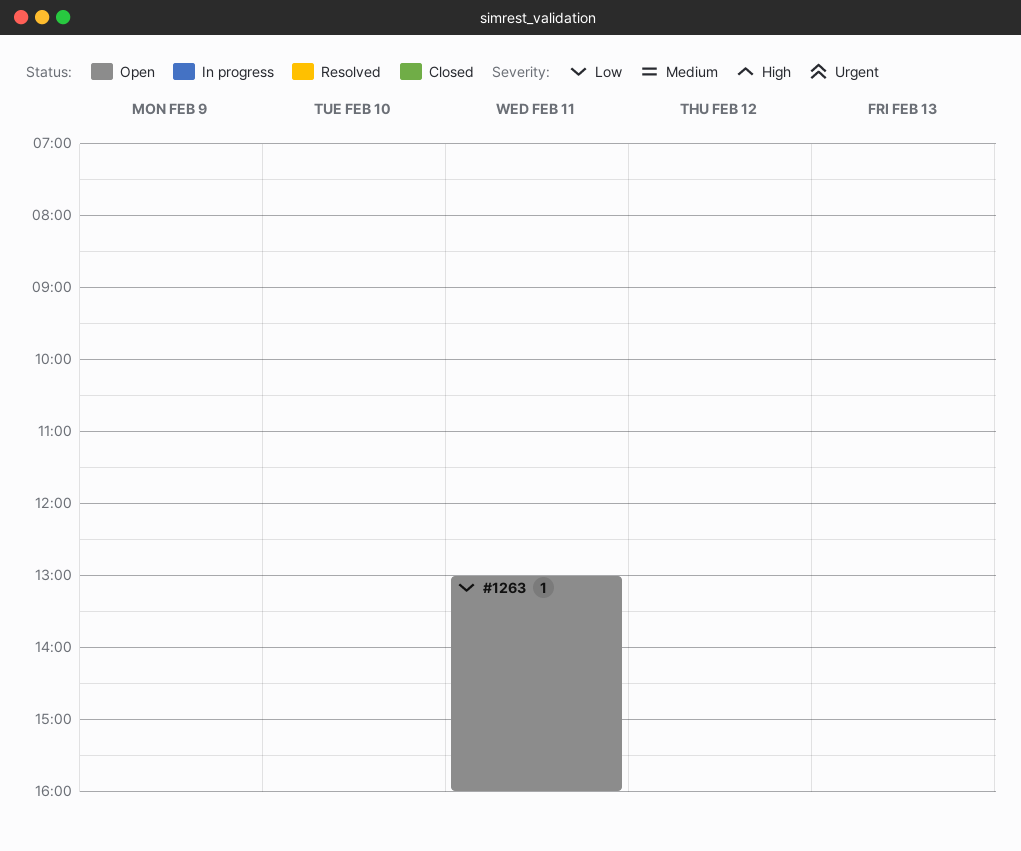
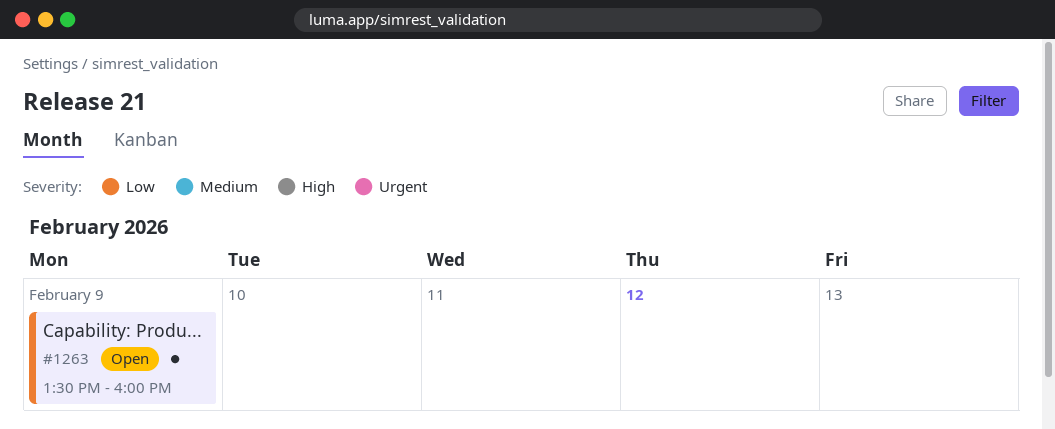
#1263, day: Feb 11 -> Feb 9
#1263, begins: 13:00 -> 13:30

